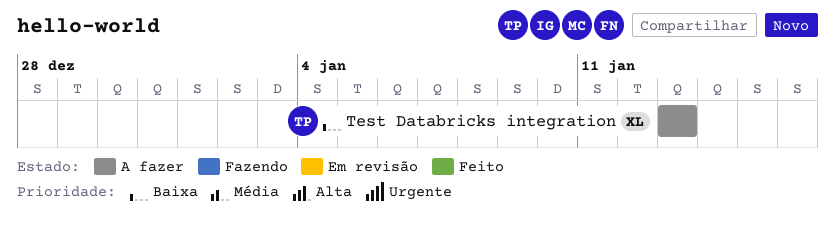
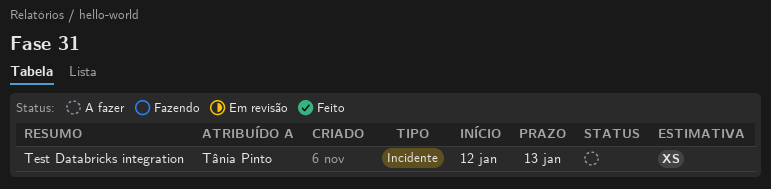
Test Databricks integration, estimate: XL -> XS
Test Databricks integration, start: Jan 13 -> Jan 12

